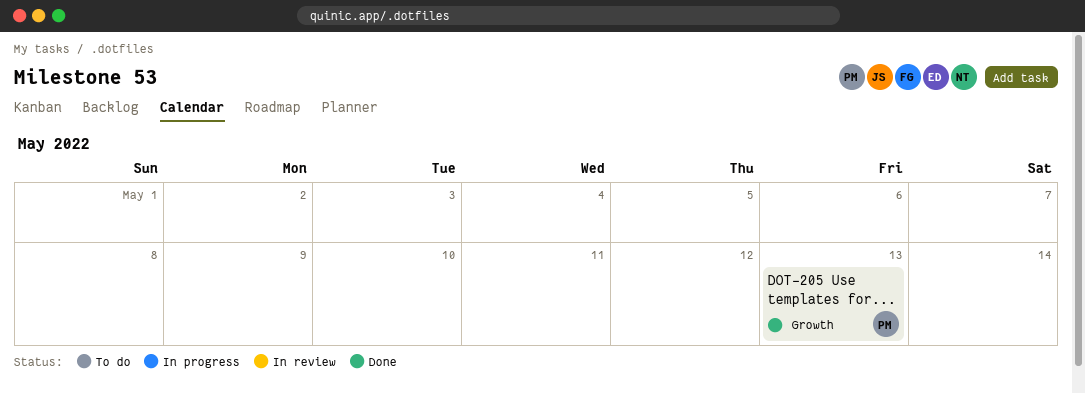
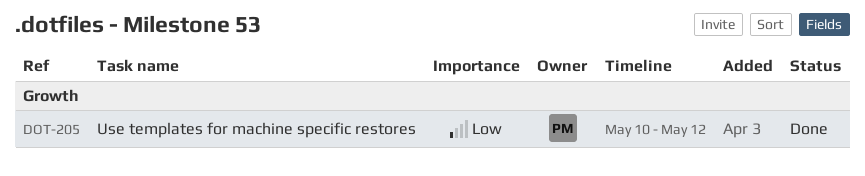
DOT-205, due: May 13 -> May 12

